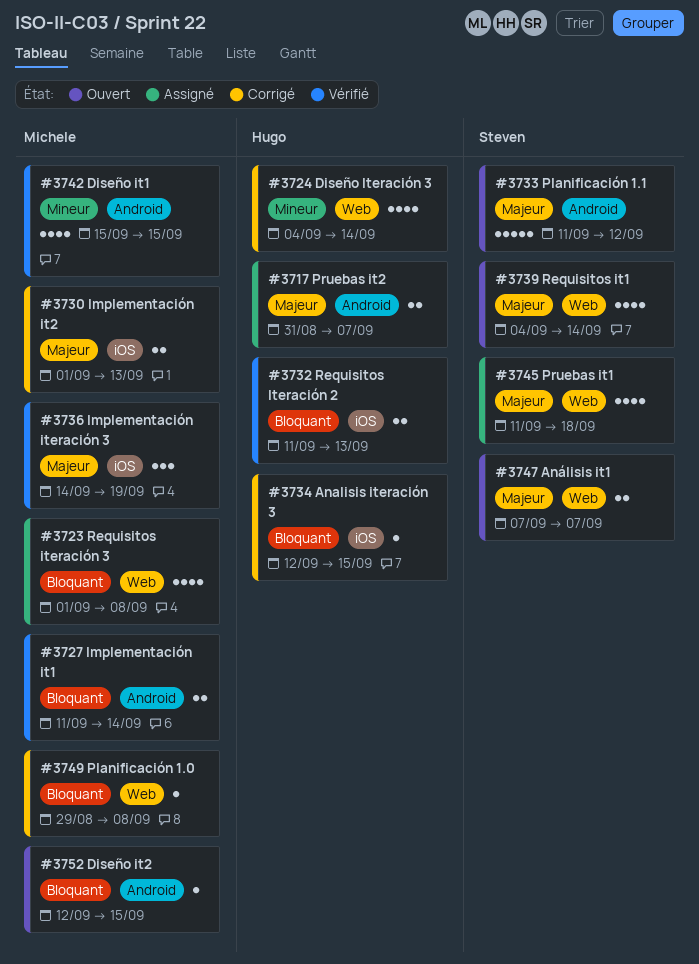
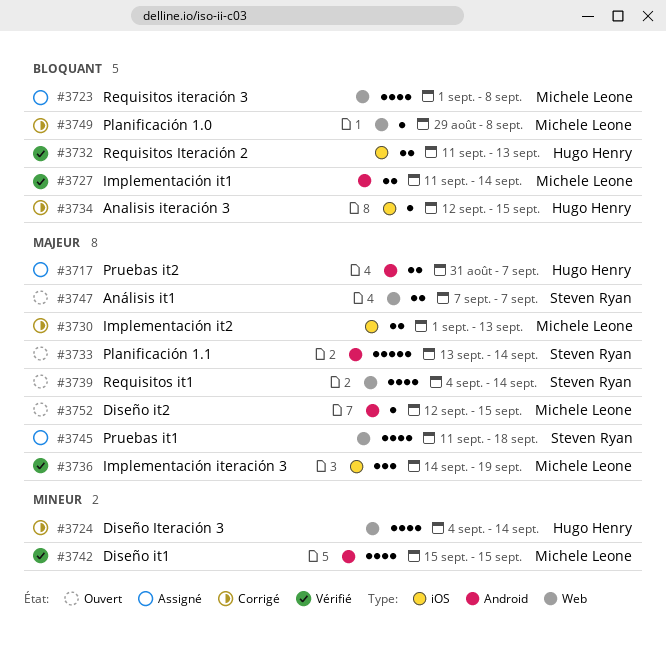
#3733, start: Sep 11 -> Sep 13
#3733, due: Sep 12 -> Sep 14
#3752, priority: Bloquant -> Majeur

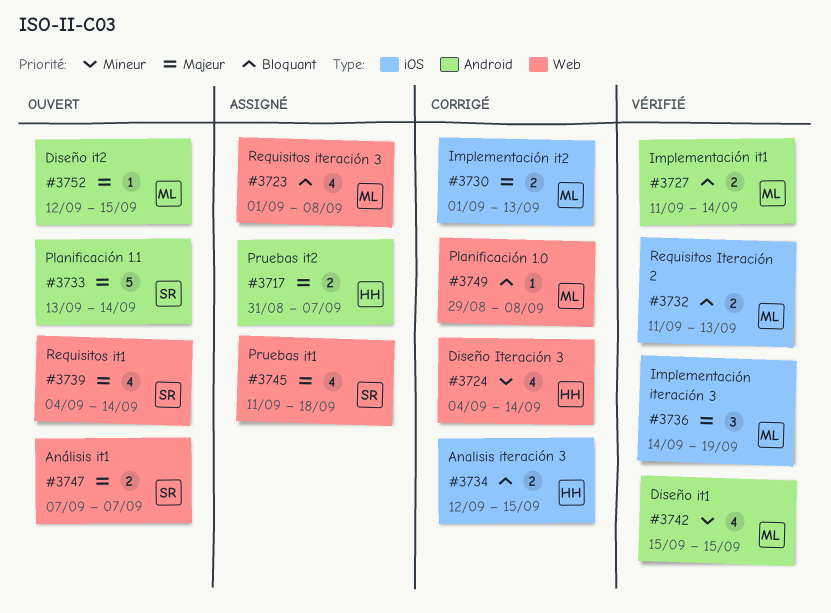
#3732, owner: Hugo Henry -> Michele Leone
#3734, estimate: 1 -> 2

